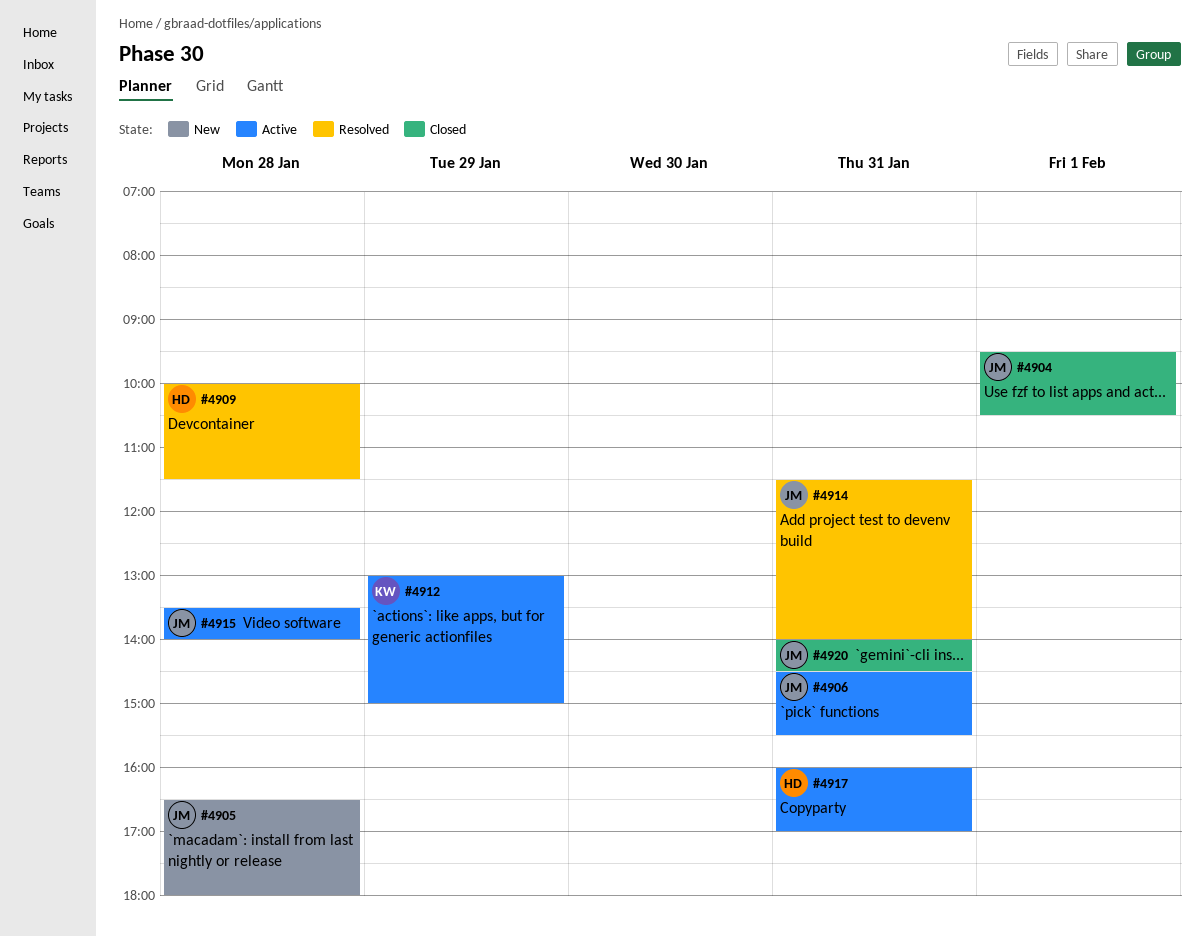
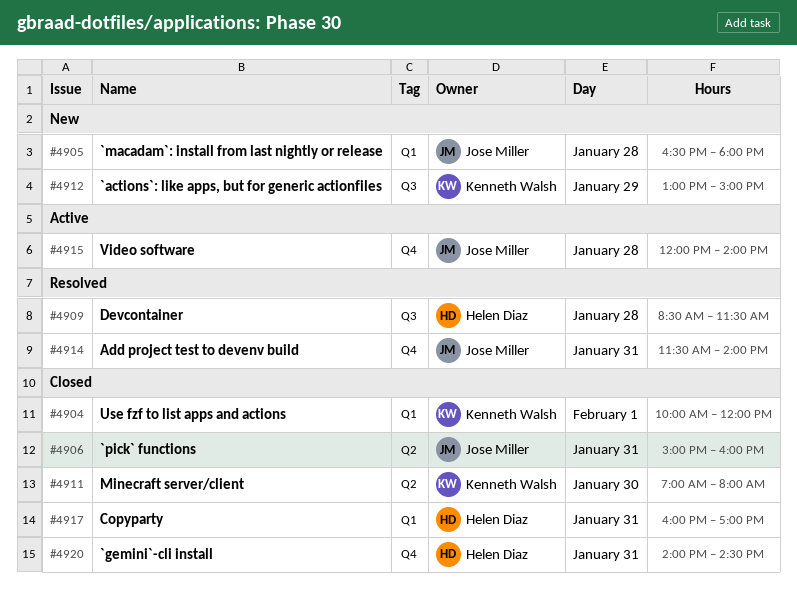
#4904, owner: Jose Miller -> Kenneth Walsh
#4904, begins: 09:30 -> 10:00
#4904, ends: 10:30 -> 12:00
#4906, status: Active -> Closed
#4906, begins: 14:30 -> 15:00
#4906, ends: 15:30 -> 16:00
#4909, begins: 10:00 -> 08:30
#4911: none -> present
#4912, status: Active -> New
#4915, begins: 13:30 -> 12:00
#4917, status: Active -> Closed
#4920, owner: Jose Miller -> Helen Diaz

